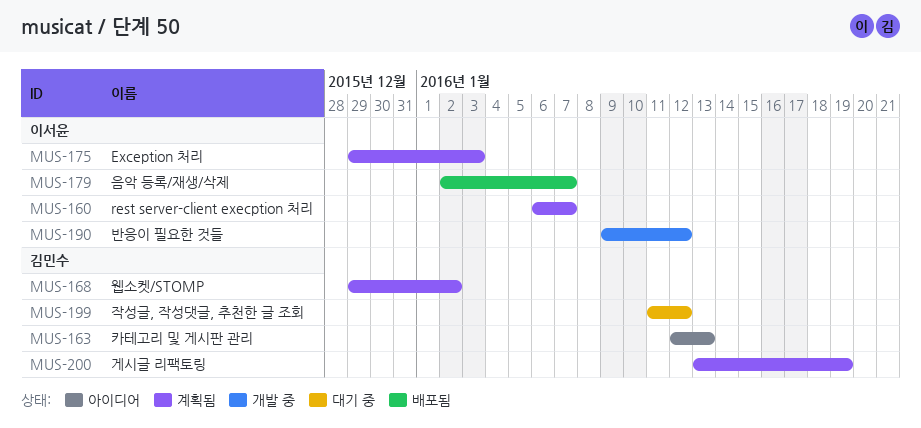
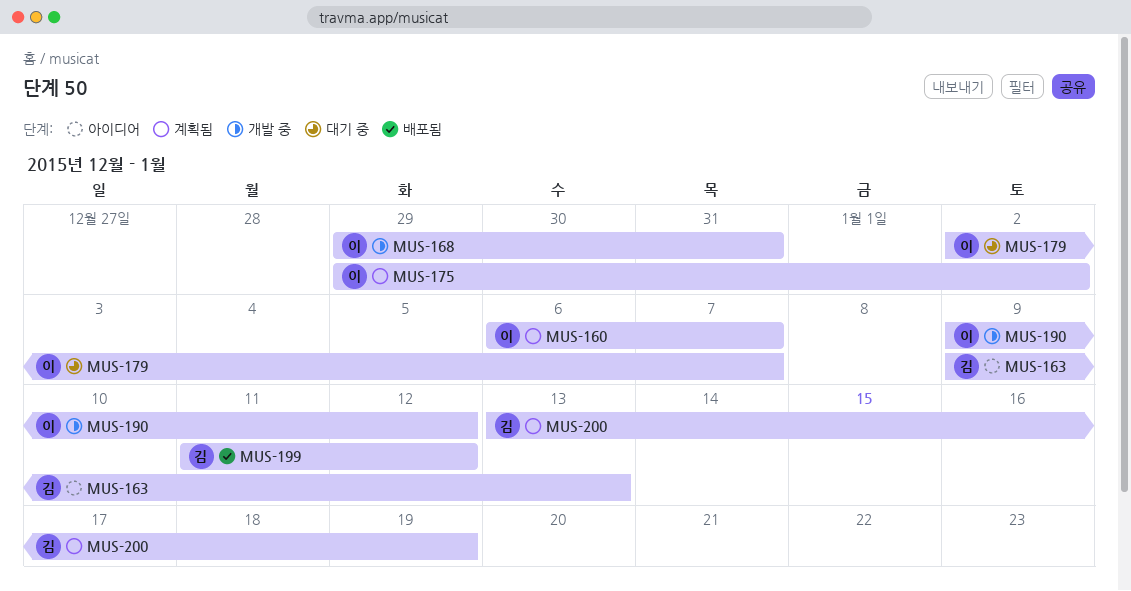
MUS-163, start: Jan 12 -> Jan 9
MUS-168, status: 계획됨 -> 개발 중
MUS-168, owner: 김민수 -> 이서윤
MUS-168, due: Jan 2 -> Dec 31
MUS-175, due: Jan 3 -> Jan 2
MUS-179, status: 배포됨 -> 대기 중
MUS-199, status: 대기 중 -> 배포됨

